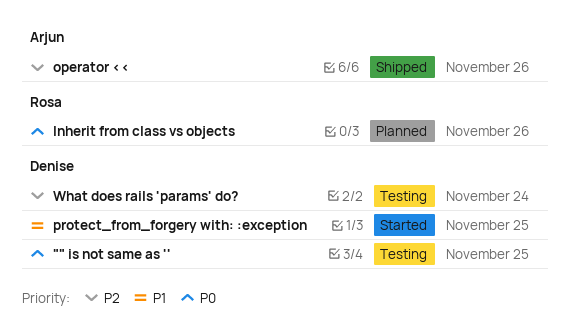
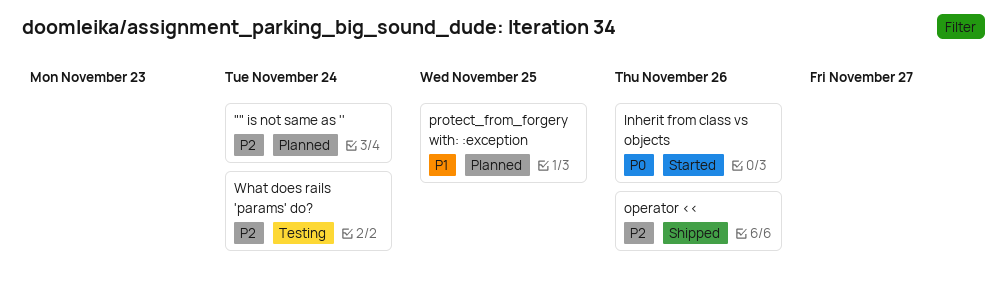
"" is not same as '', status: Testing -> Planned
"" is not same as '', priority: P0 -> P2
"" is not same as '', due: Nov 25 -> Nov 24
Inherit from class vs objects, status: Planned -> Started
protect_from_forgery with: :exception, status: Started -> Planned

